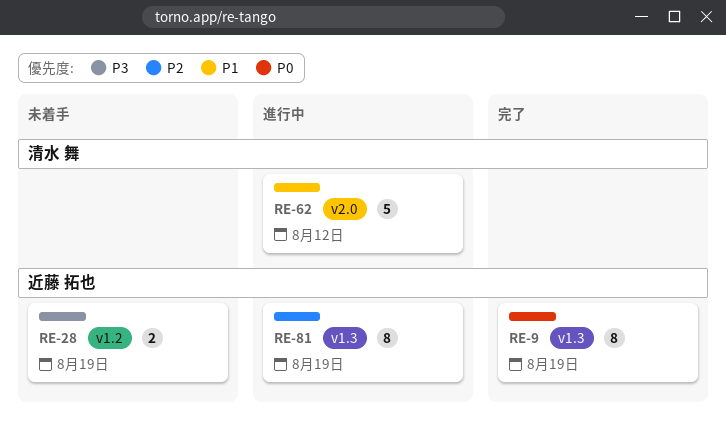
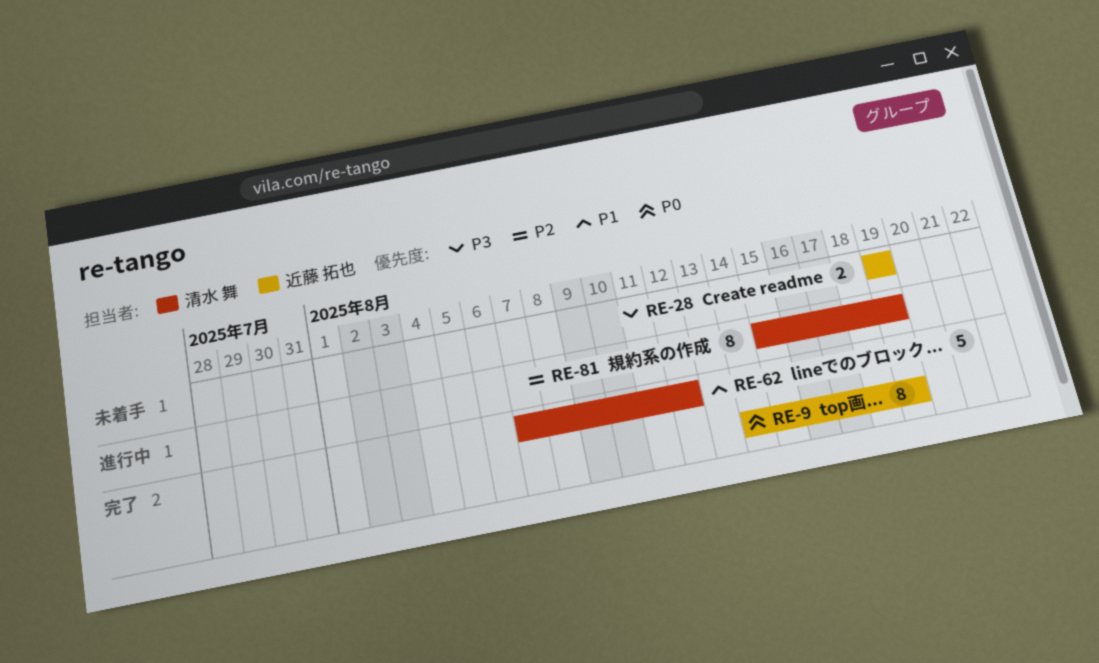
RE-62, status: 進行中 -> 完了
RE-81, owner: 近藤 拓也 -> 清水 舞

